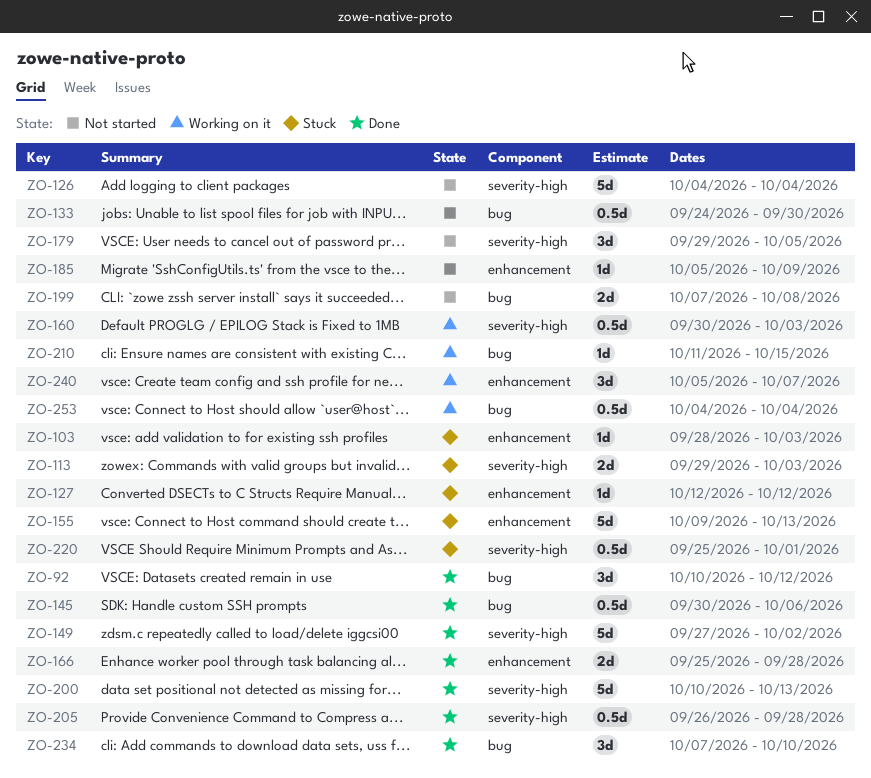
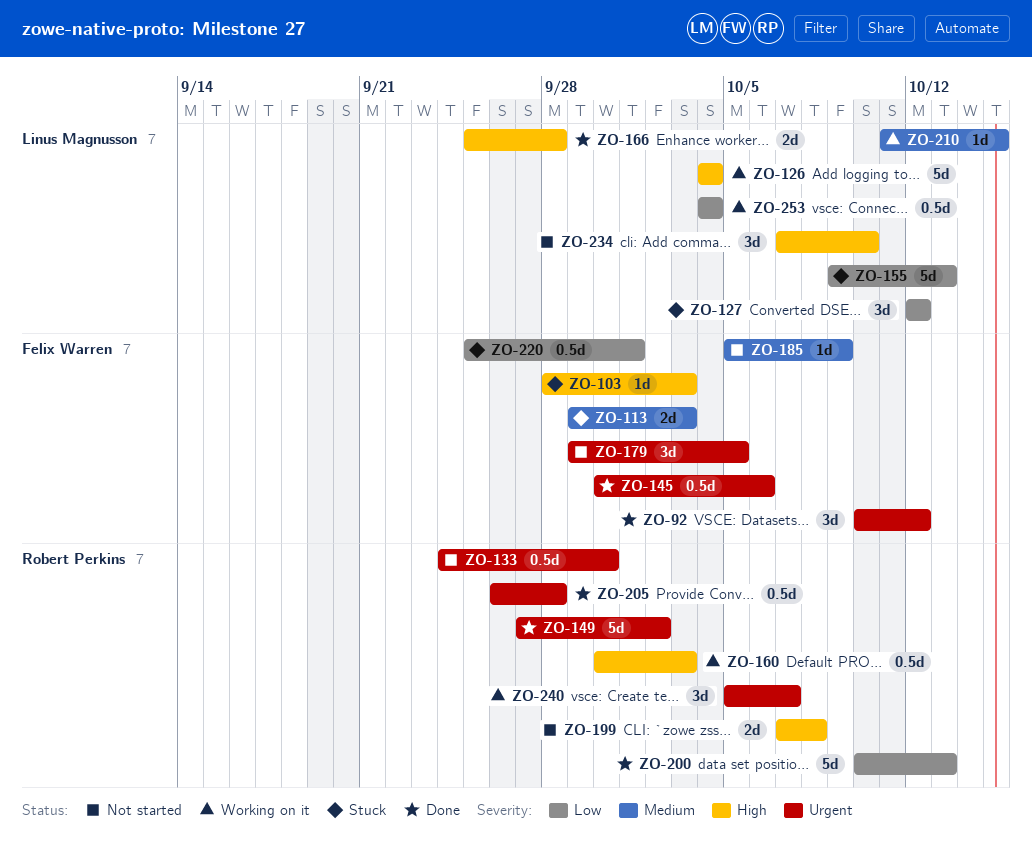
ZO-126, status: Not started -> Working on it
ZO-127, estimate: 1d -> 3d
ZO-234, status: Done -> Not started

